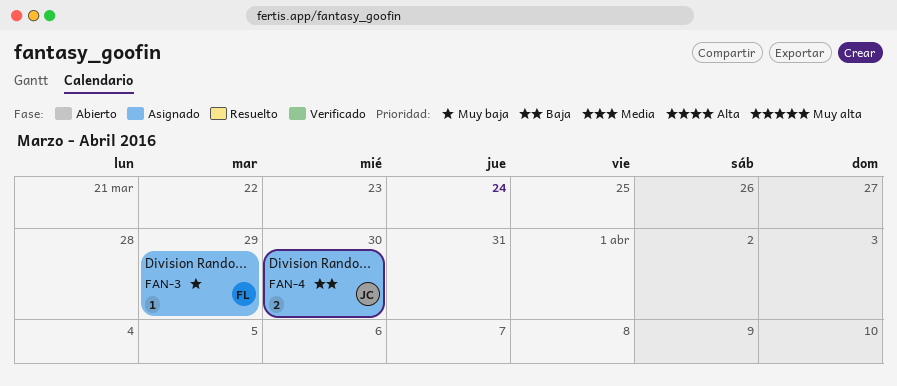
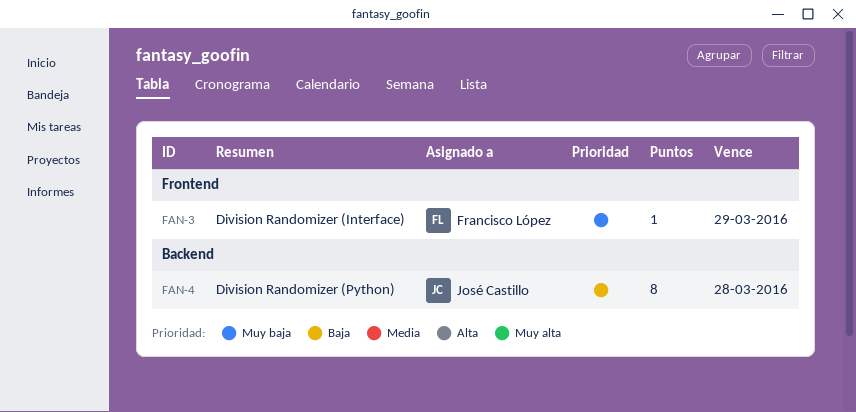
FAN-4, estimate: 2 -> 8
FAN-4, due: Mar 30 -> Mar 28

